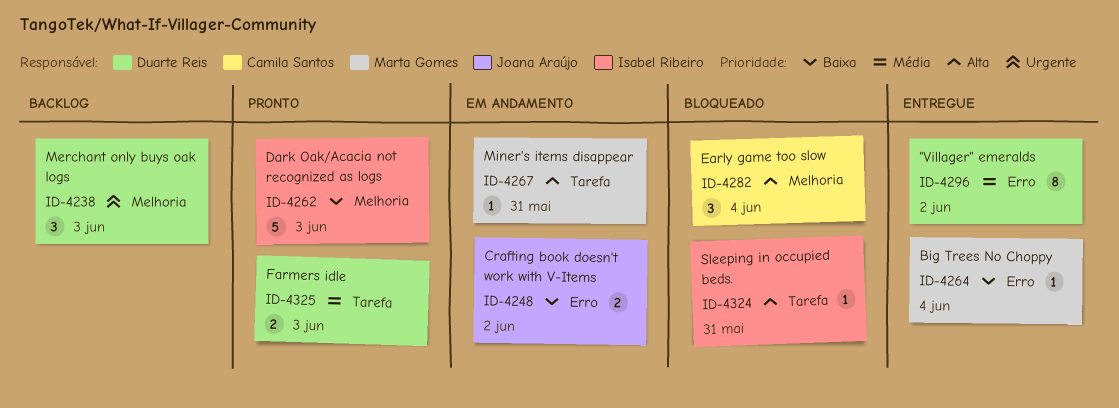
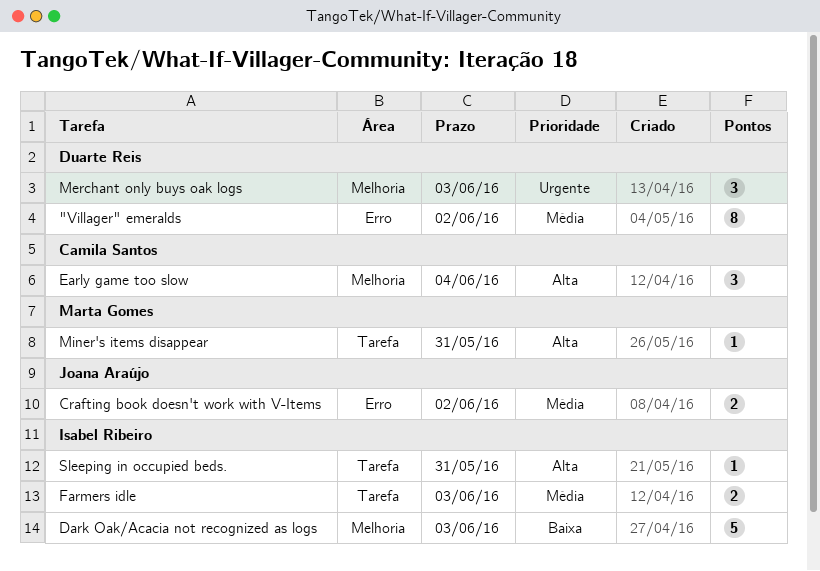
Big Trees No Choppy: present -> none
Crafting book doesn't work with V-Items, priority: Baixa -> Média
Farmers idle, owner: Duarte Reis -> Isabel Ribeiro

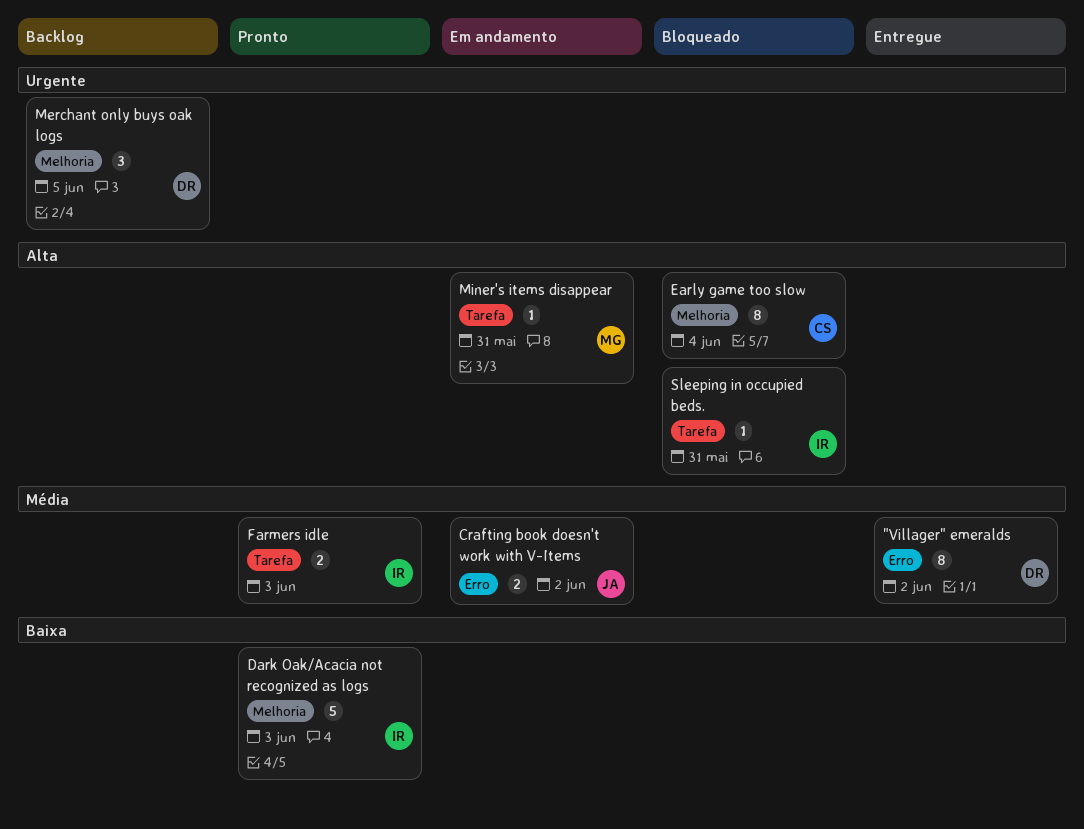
Early game too slow, estimate: 3 -> 8
Merchant only buys oak logs, due: Jun 3 -> Jun 5

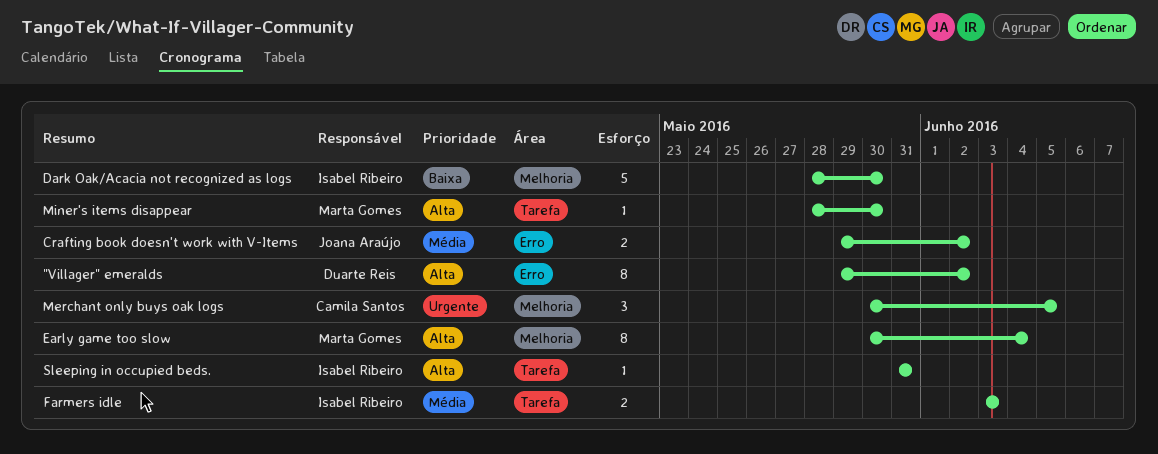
"Villager" emeralds, priority: Média -> Alta
Dark Oak/Acacia not recognized as logs, due: Jun 3 -> May 30
Early game too slow, owner: Camila Santos -> Marta Gomes
Merchant only buys oak logs, owner: Duarte Reis -> Camila Santos
Miner's items disappear, due: May 31 -> May 30

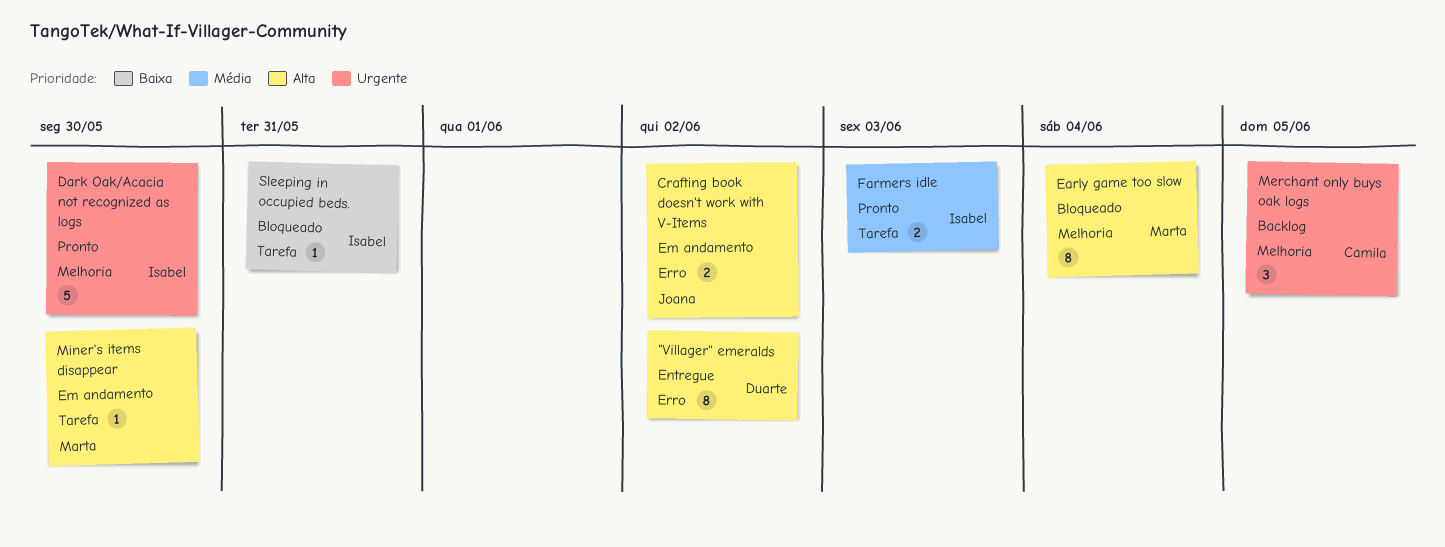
Crafting book doesn't work with V-Items, priority: Média -> Alta
Dark Oak/Acacia not recognized as logs, priority: Baixa -> Urgente
Sleeping in occupied beds., priority: Alta -> Baixa

